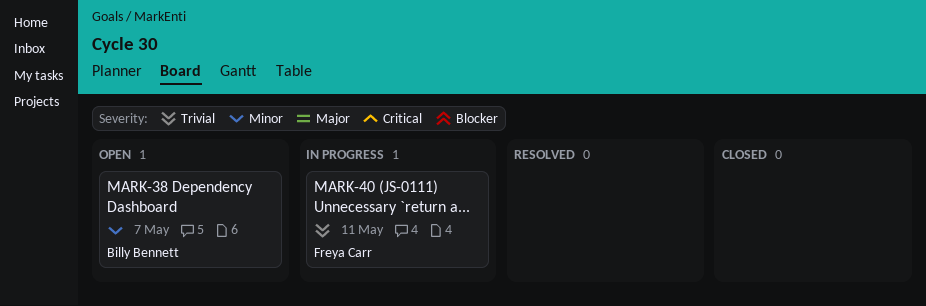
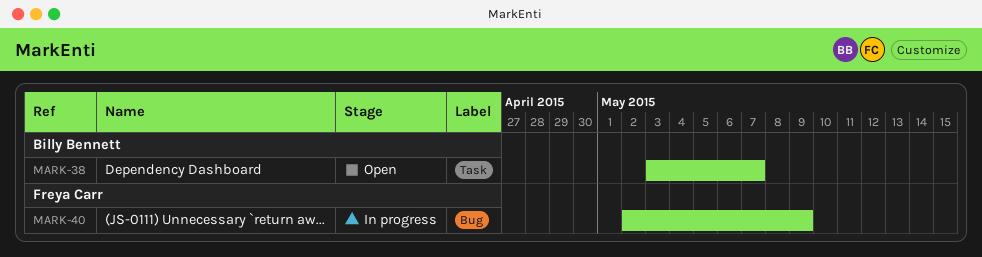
MARK-40, due: May 11 -> May 9

